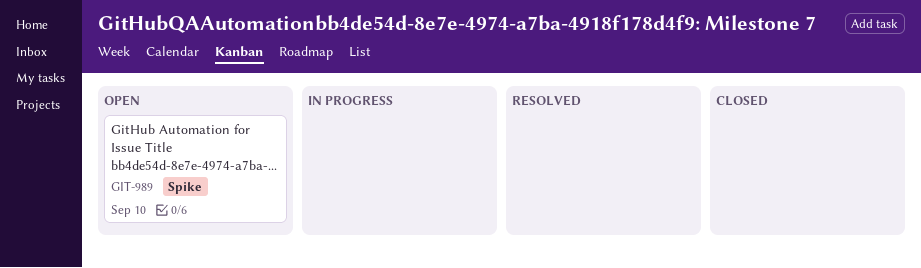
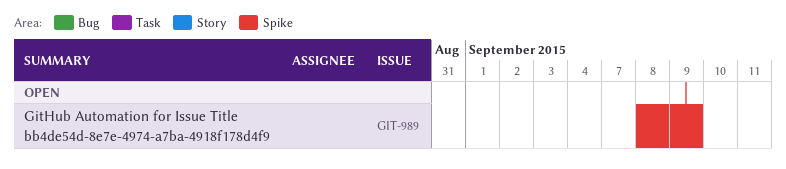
GIT-989, due: Sep 10 -> Sep 9

